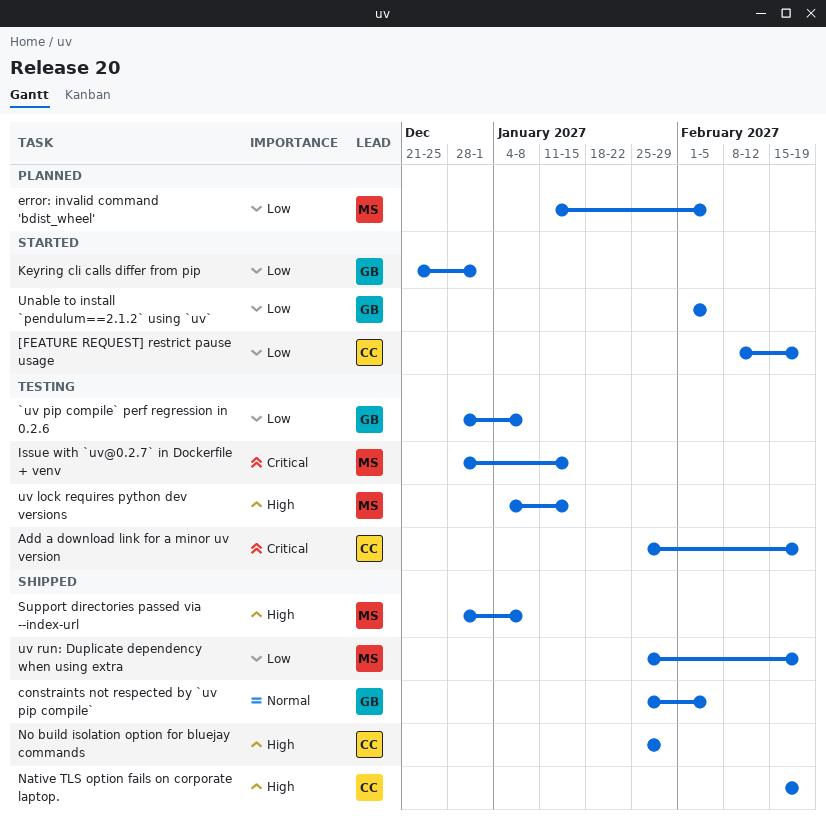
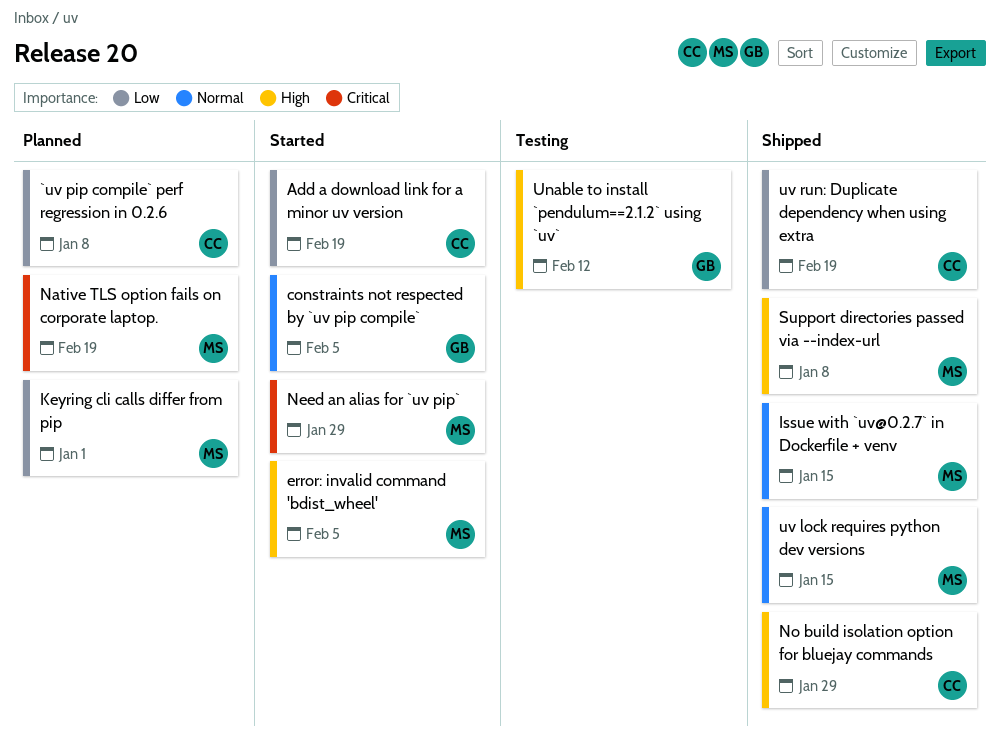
[FEATURE REQUEST] restrict pause usage: present -> none
`uv pip compile` perf regression in 0.2.6, status: Testing -> Planned
`uv pip compile` perf regression in 0.2.6, owner: GB -> CC
Add a download link for a minor uv version, status: Testing -> Started
Add a download link for a minor uv version, priority: Critical -> Low
constraints not respected by `uv pip compile`, status: Shipped -> Started
error: invalid command 'bdist_wheel', status: Planned -> Started
error: invalid command 'bdist_wheel', priority: Low -> High
Issue with `uv@0.2.7` in Dockerfile + venv, status: Testing -> Shipped
Issue with `uv@0.2.7` in Dockerfile + venv, priority: Critical -> Normal
Keyring cli calls differ from pip, status: Started -> Planned
Keyring cli calls differ from pip, owner: GB -> MS
Native TLS option fails on corporate laptop., status: Shipped -> Planned
Native TLS option fails on corporate laptop., owner: CC -> MS
Native TLS option fails on corporate laptop., priority: High -> Critical
Need an alias for `uv pip`: none -> present
Unable to install `pendulum==2.1.2` using `uv`, status: Started -> Testing
Unable to install `pendulum==2.1.2` using `uv`, priority: Low -> High
Unable to install `pendulum==2.1.2` using `uv`, due: Feb 5 -> Feb 12
uv lock requires python dev versions, status: Testing -> Shipped
uv lock requires python dev versions, priority: High -> Normal
uv run: Duplicate dependency when using extra, owner: MS -> CC

